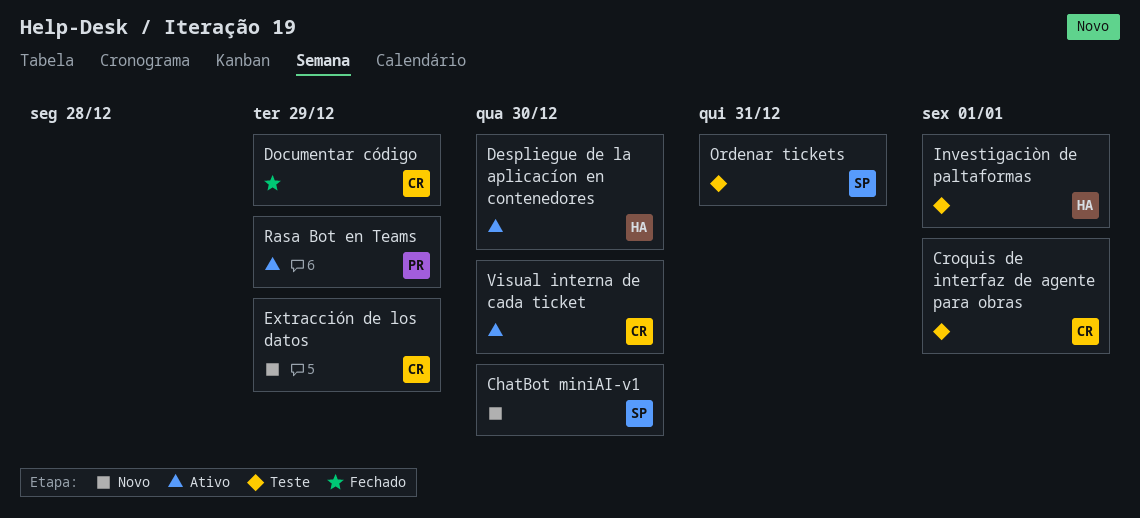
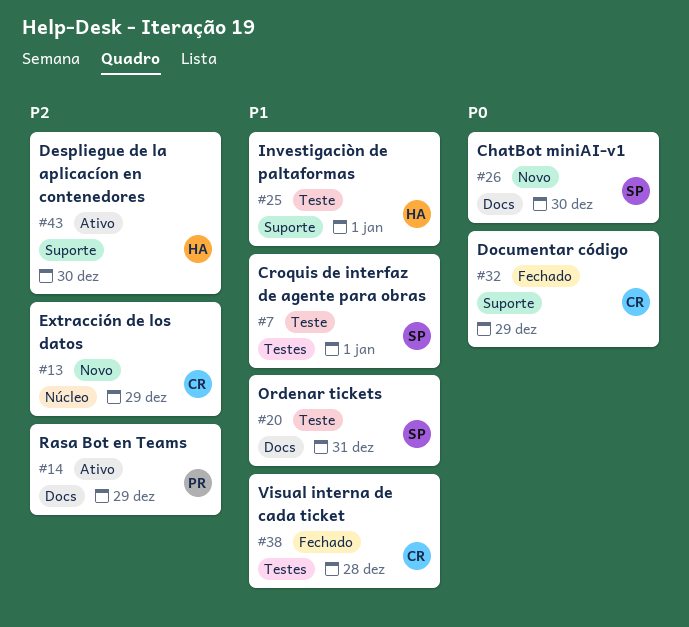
Croquis de interfaz de agente para obras, owner: CR -> SP
Visual interna de cada ticket, status: Ativo -> Fechado
Visual interna de cada ticket, due: Dec 30 -> Dec 28

